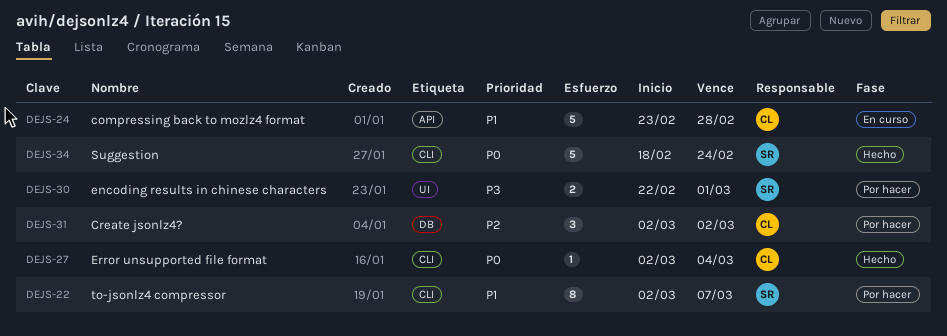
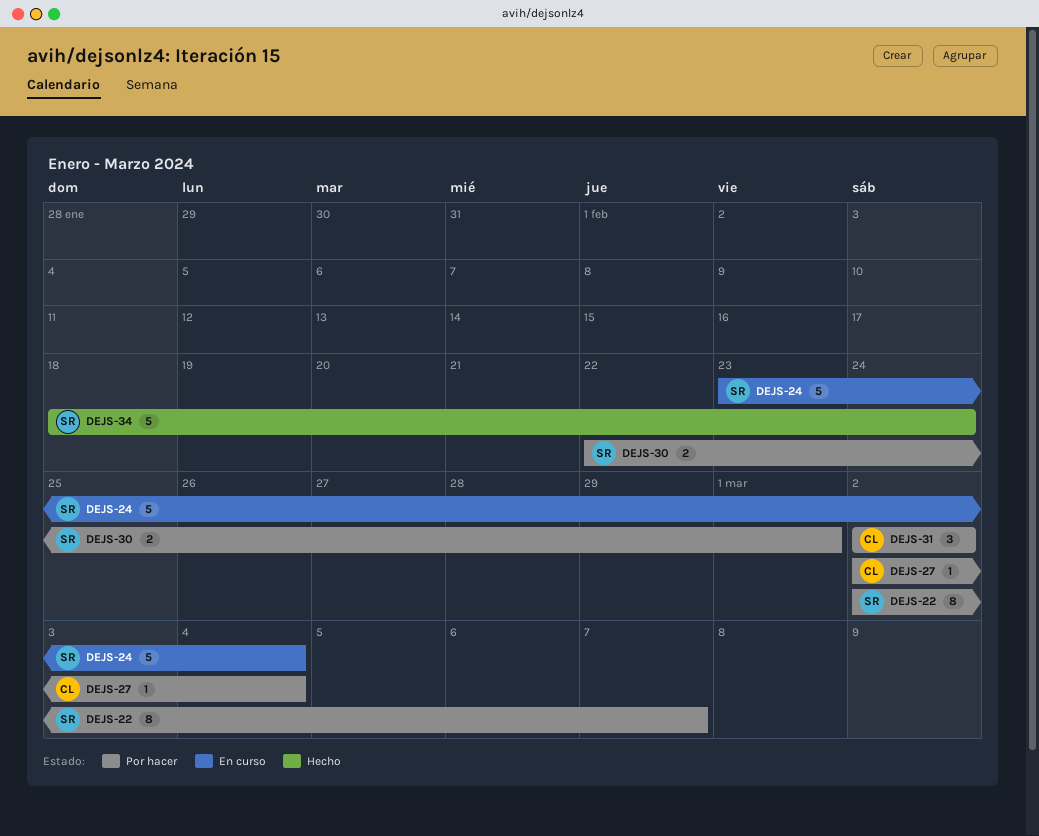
DEJS-24, owner: CL -> SR
DEJS-24, due: Feb 28 -> Mar 4
DEJS-27, status: Hecho -> Por hacer

